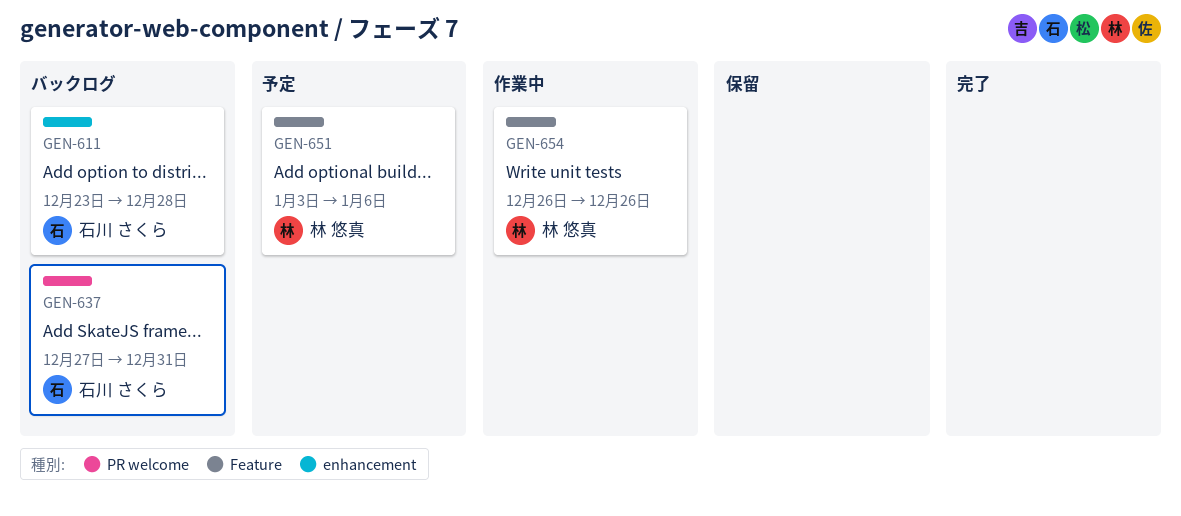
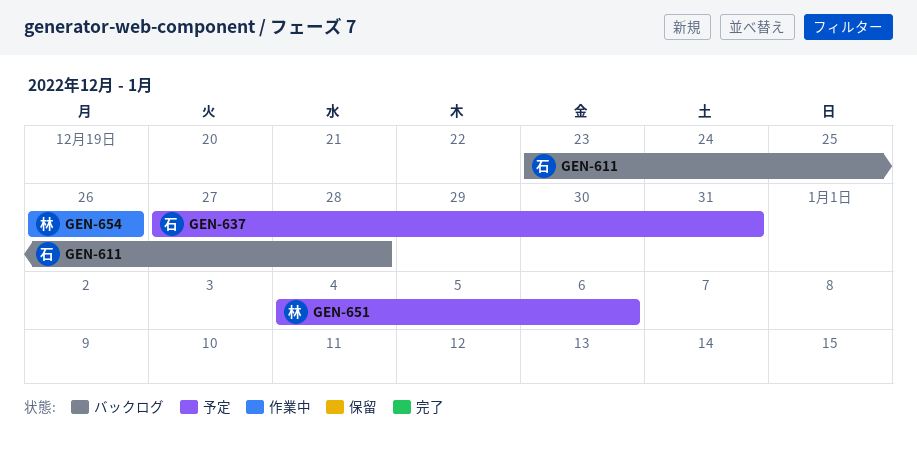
GEN-637, status: バックログ -> 予定
GEN-651, start: Jan 3 -> Jan 4

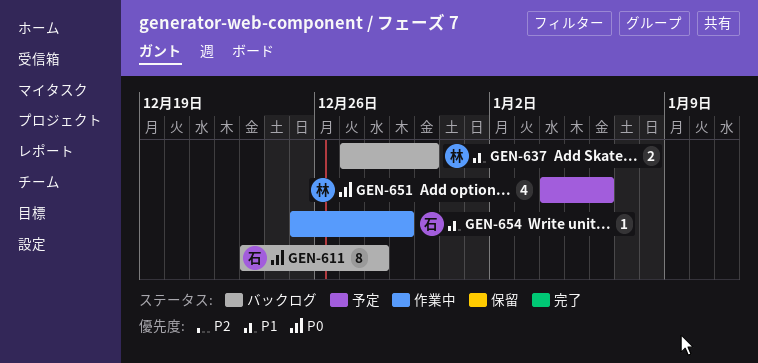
GEN-637, status: 予定 -> バックログ
GEN-637, owner: 石 -> 林
GEN-637, due: Dec 31 -> Dec 30
GEN-654, owner: 林 -> 石
GEN-654, start: Dec 26 -> Dec 25
GEN-654, due: Dec 26 -> Dec 29

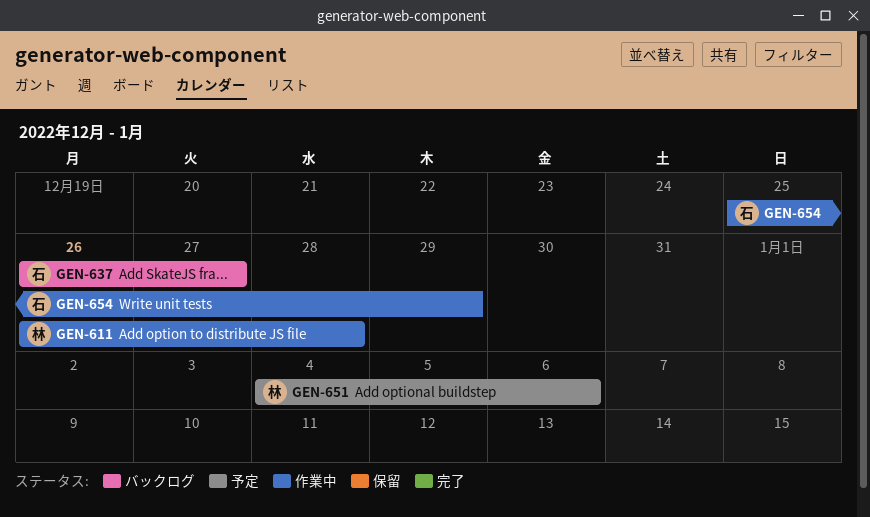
GEN-611, status: バックログ -> 作業中
GEN-611, owner: 石 -> 林
GEN-611, start: Dec 23 -> Dec 26
GEN-637, owner: 林 -> 石
GEN-637, start: Dec 27 -> Dec 26
GEN-637, due: Dec 30 -> Dec 27

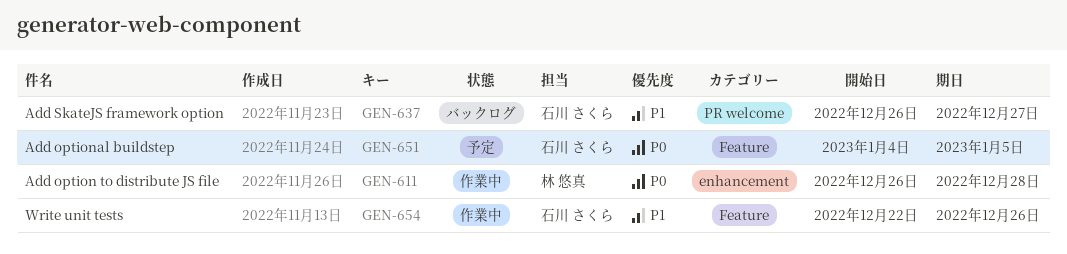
GEN-651, owner: 林 悠真 -> 石川 さくら
GEN-651, due: Jan 6 -> Jan 5
GEN-654, start: Dec 25 -> Dec 22
GEN-654, due: Dec 29 -> Dec 26

